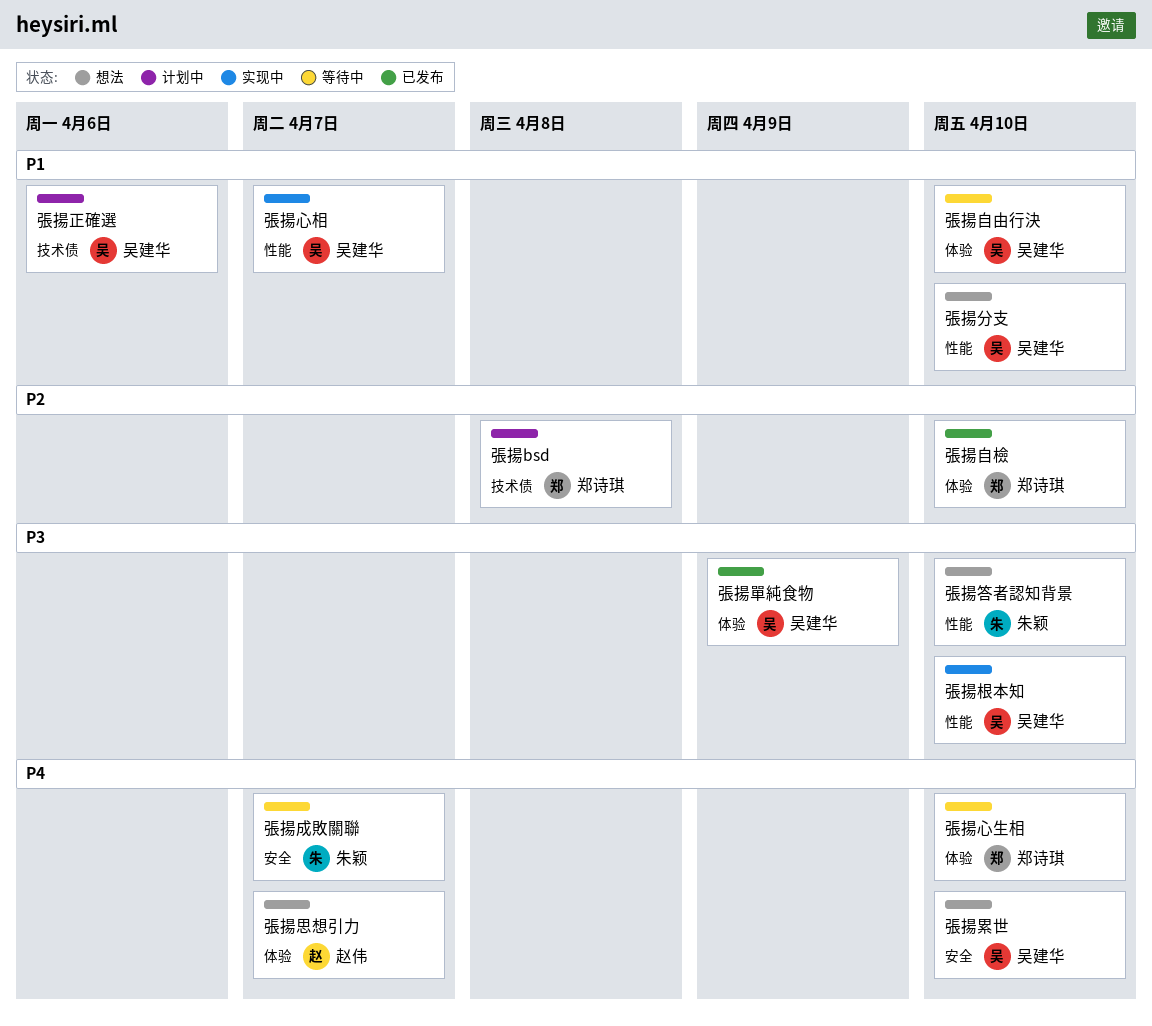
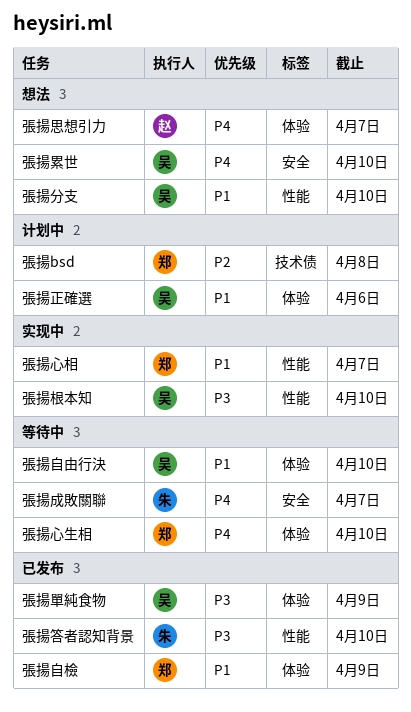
張揚心相, owner: 吴建华 -> 郑诗琪
張揚正確選, label: 技术债 -> 体验
張揚答者認知背景, status: 想法 -> 已发布
張揚自檢, priority: P2 -> P1
張揚自檢, due: Apr 10 -> Apr 9

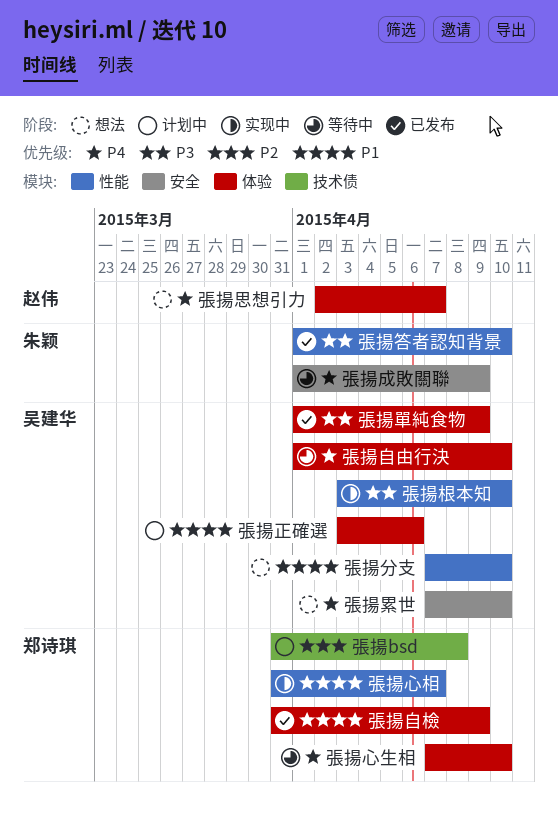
張揚成敗關聯, due: Apr 7 -> Apr 9
張揚自由行決, priority: P1 -> P4

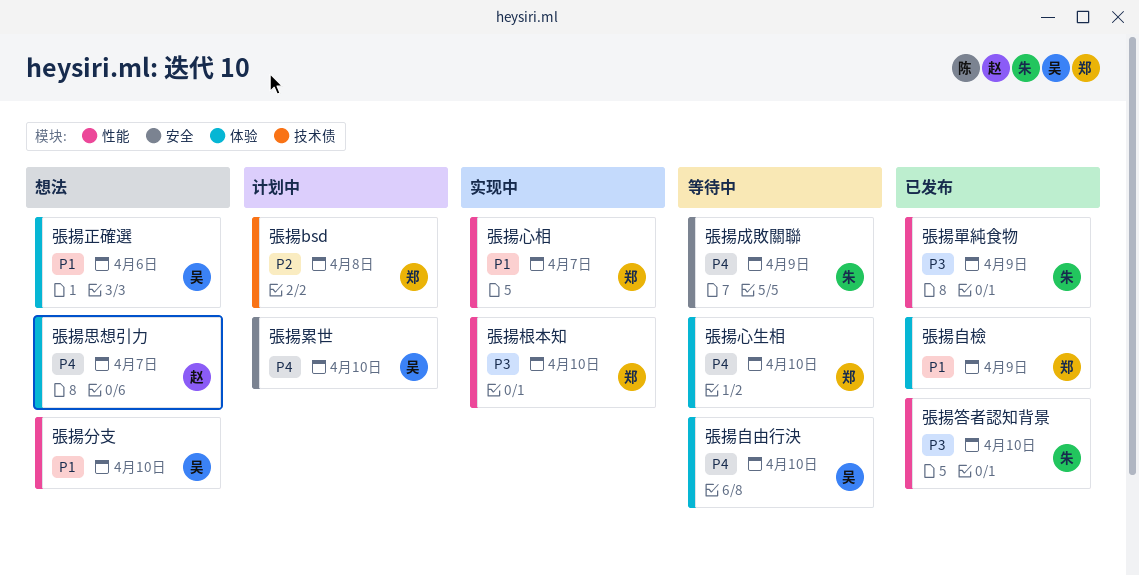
張揚單純食物, owner: 吴建华 -> 朱颖
張揚單純食物, label: 体验 -> 性能
張揚根本知, owner: 吴建华 -> 郑诗琪
張揚正確選, status: 计划中 -> 想法
張揚累世, status: 想法 -> 计划中

